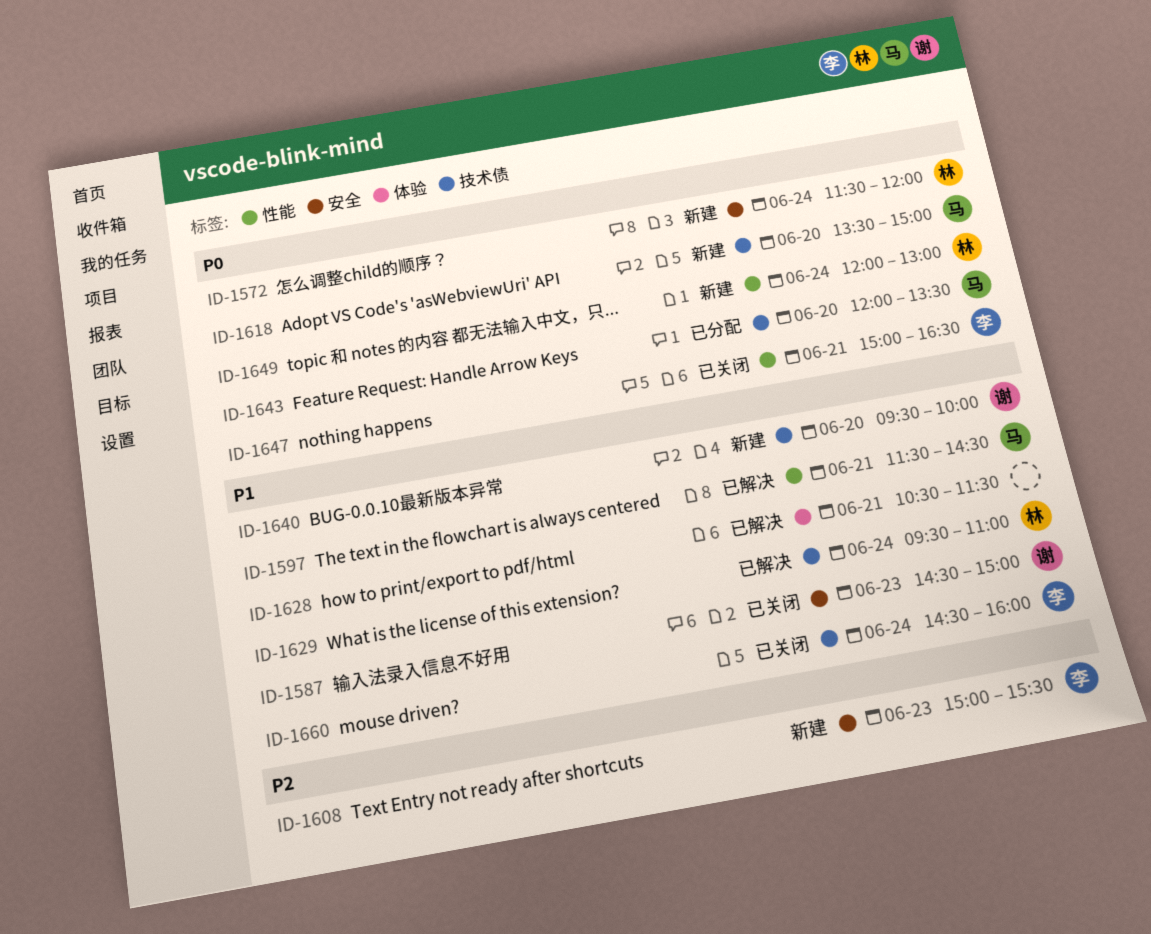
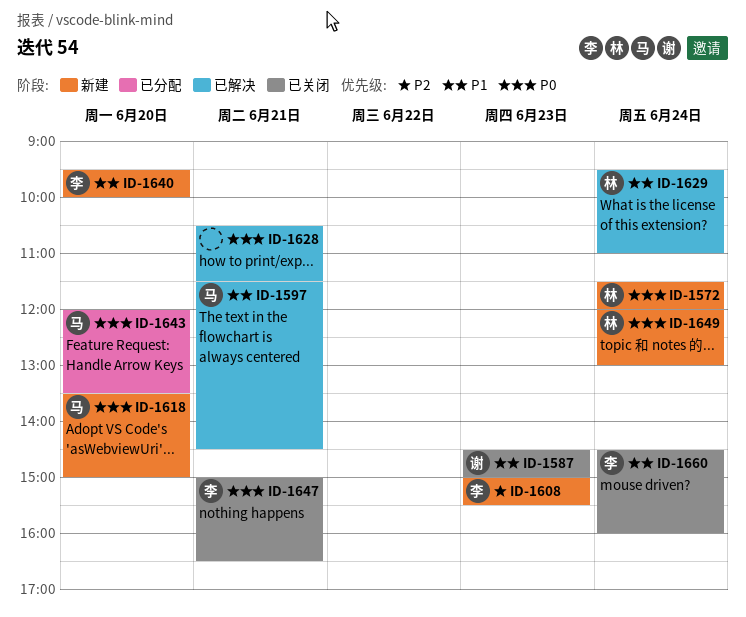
ID-1628, priority: P1 -> P0
ID-1640, owner: 谢 -> 李

